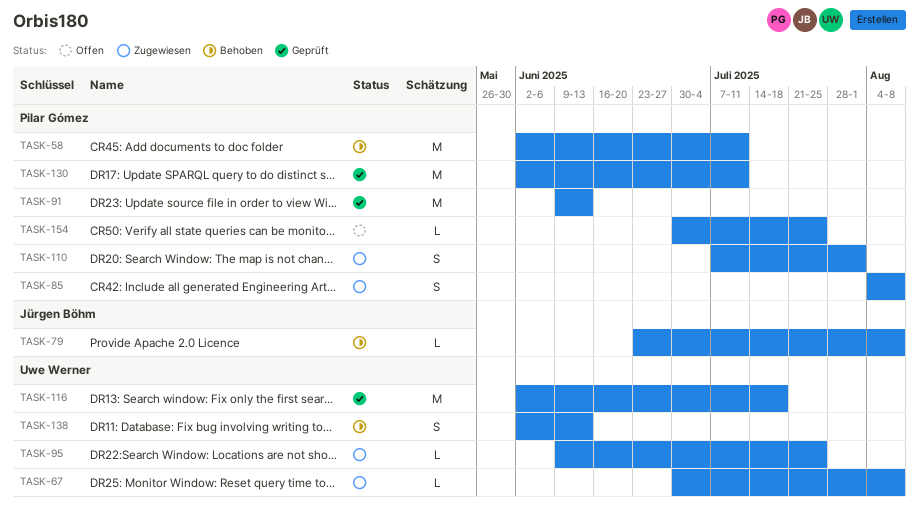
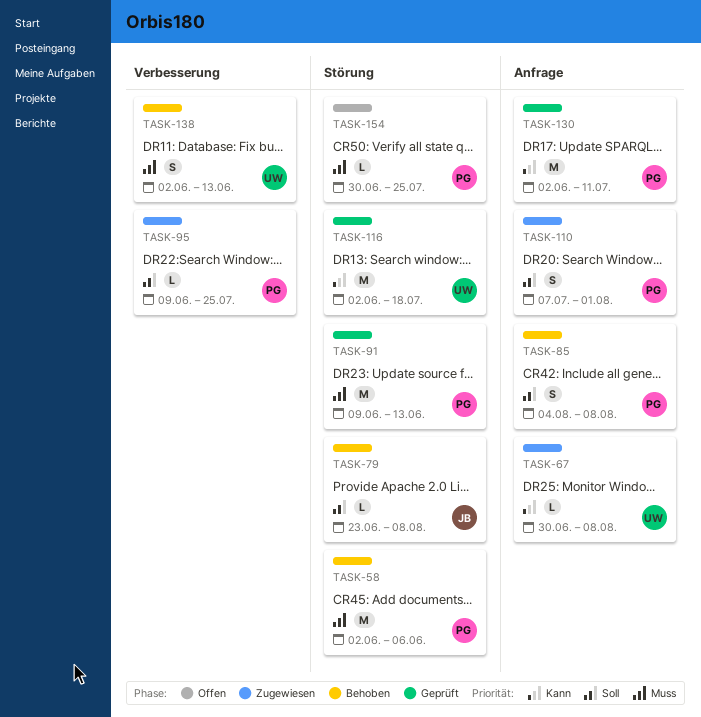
TASK-58, due: Jul 11 -> Jun 6
TASK-85, status: Zugewiesen -> Behoben
TASK-95, owner: Uwe Werner -> Pilar Gómez

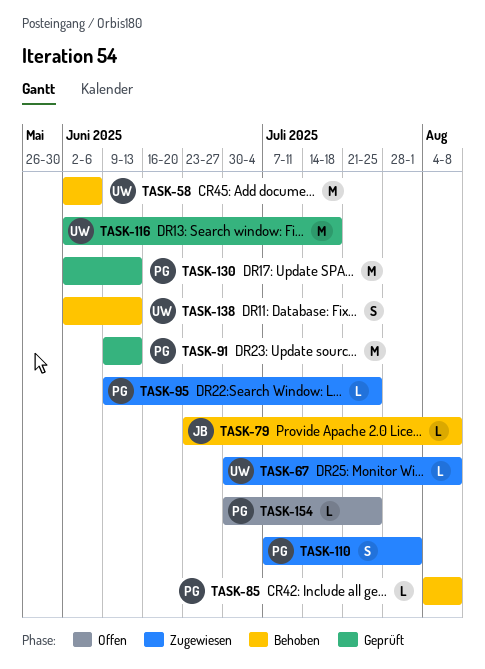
TASK-58, owner: PG -> UW
TASK-85, estimate: S -> L
TASK-130, due: Jul 11 -> Jun 13

